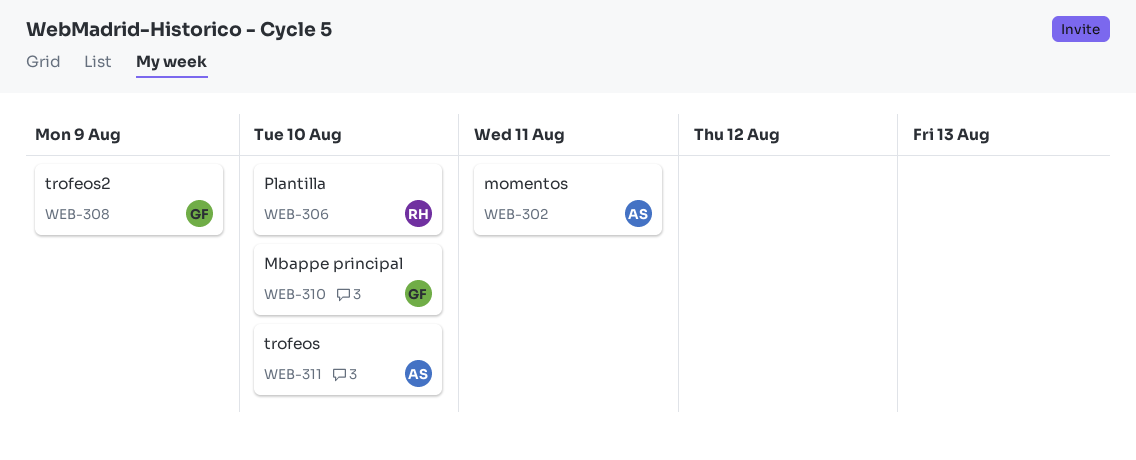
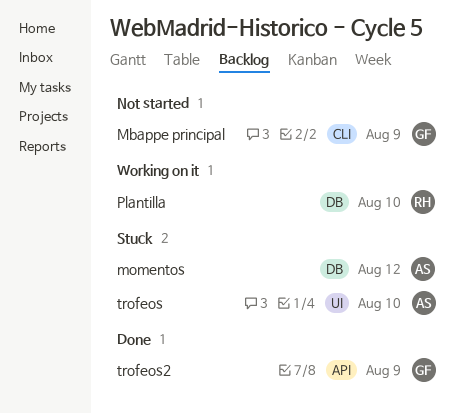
Mbappe principal, due: Aug 10 -> Aug 9
momentos, due: Aug 11 -> Aug 12

